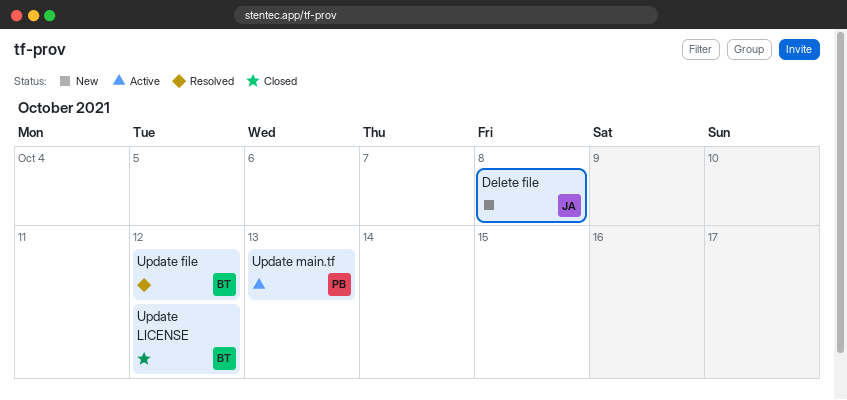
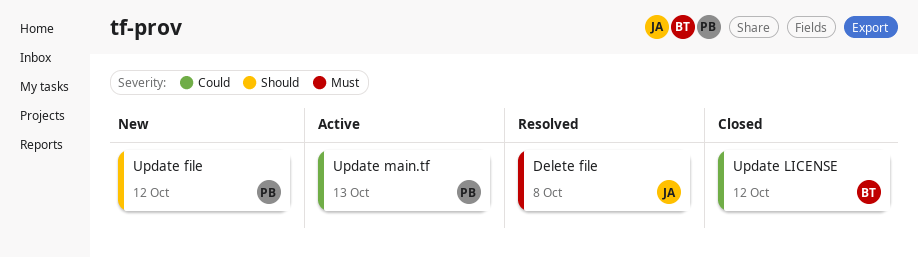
Delete file, status: New -> Resolved
Update file, status: Resolved -> New
Update file, owner: BT -> PB

